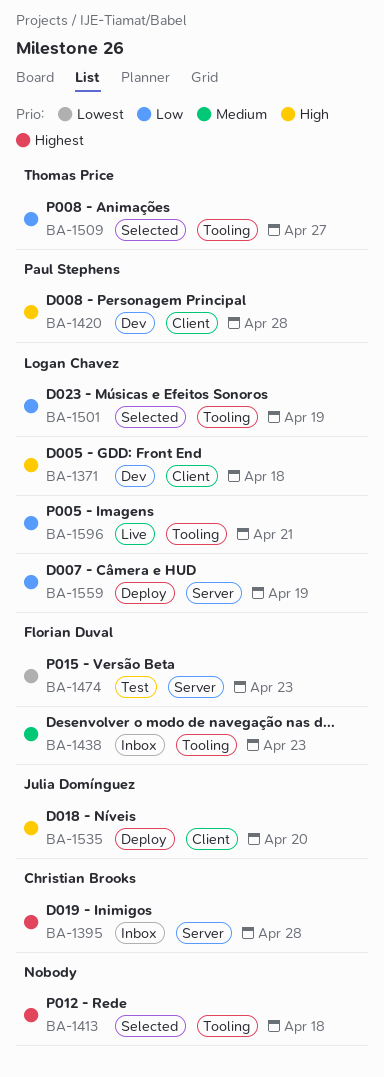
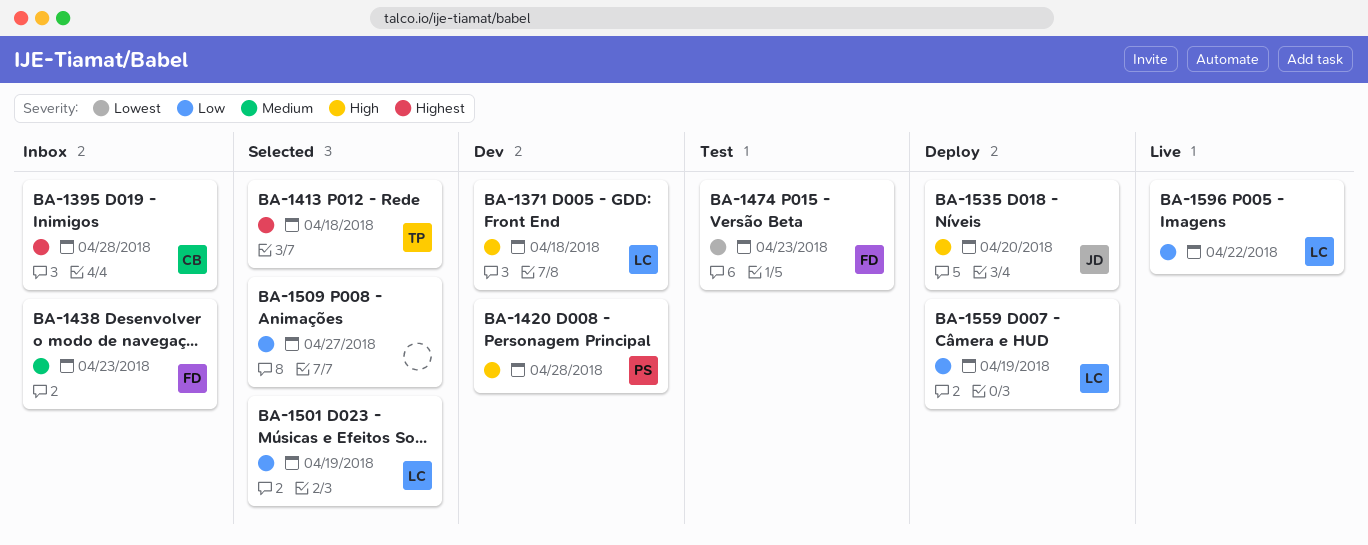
BA-1413, owner: none -> Thomas Price
BA-1509, owner: Thomas Price -> none
BA-1596, due: Apr 21 -> Apr 22

